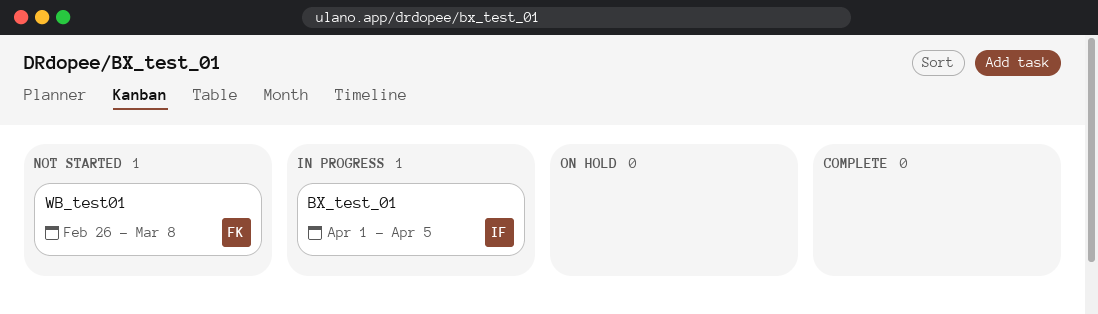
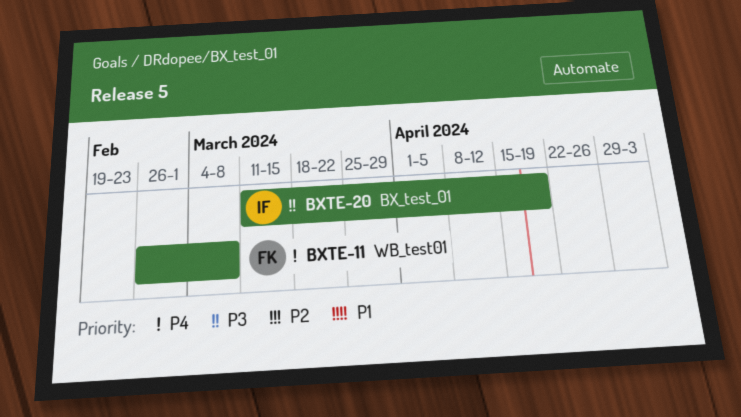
BX_test_01, start: Apr 1 -> Mar 11
BX_test_01, due: Apr 5 -> Apr 19

